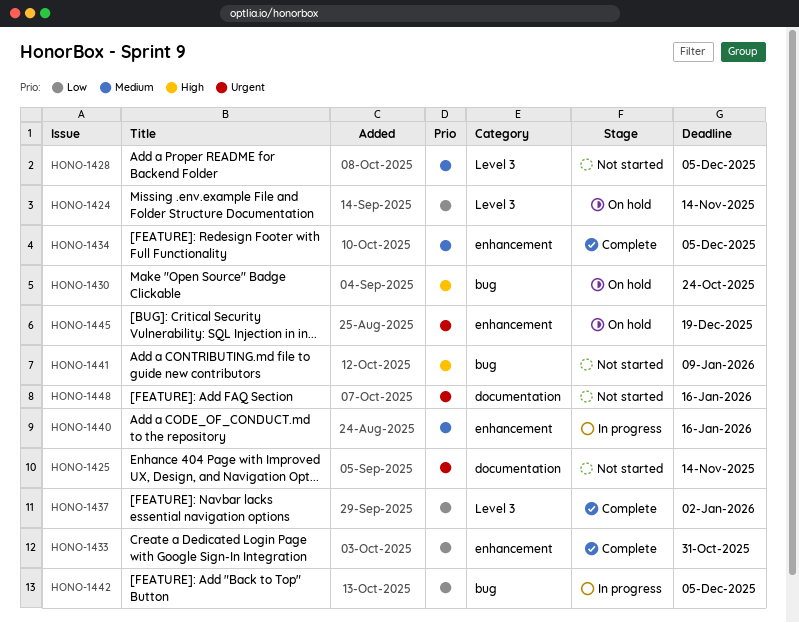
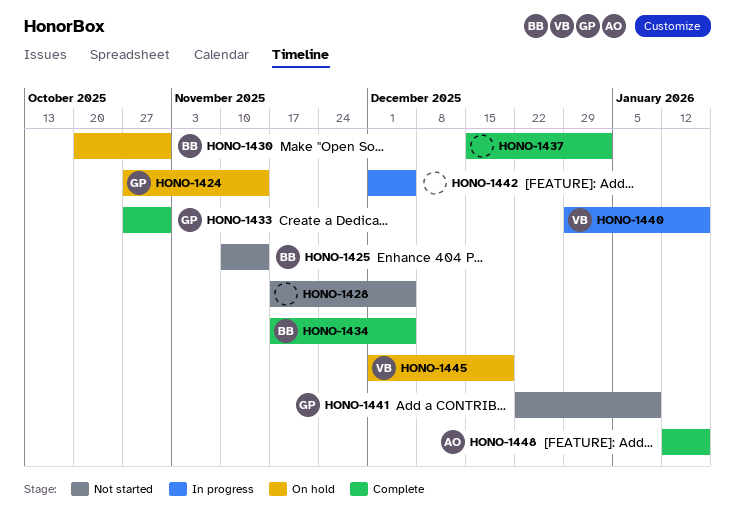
HONO-1430, due: Oct 24 -> Oct 31
HONO-1448, status: Not started -> Complete

